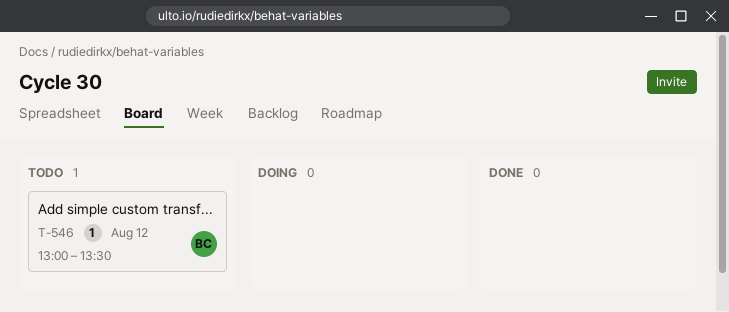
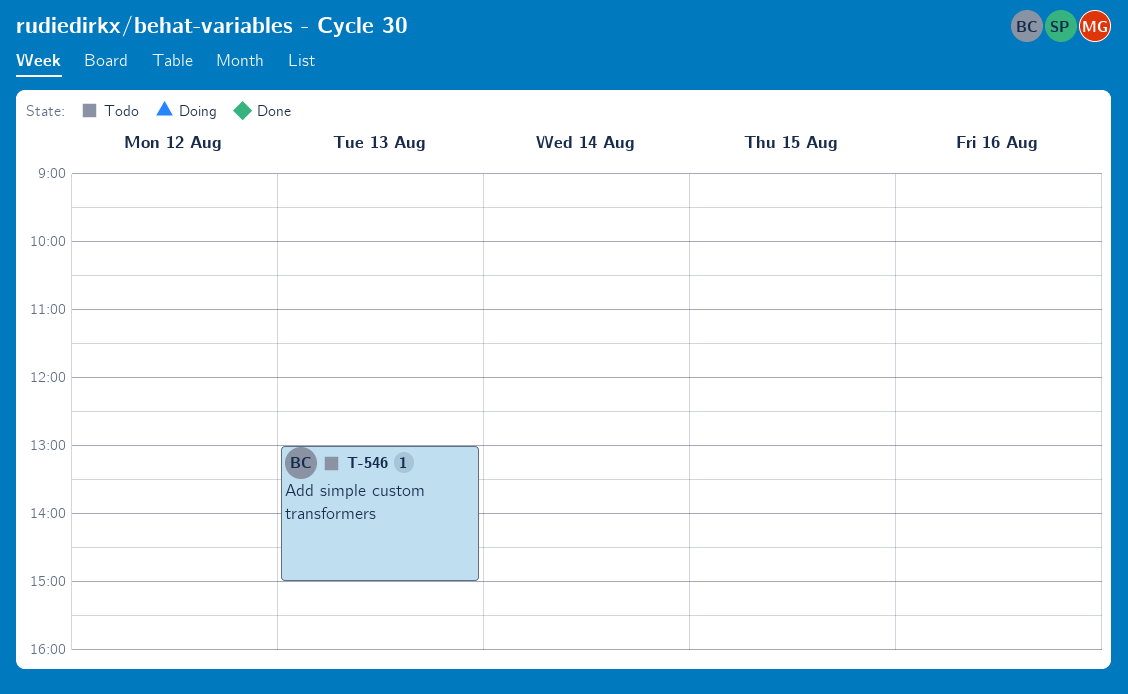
T-546, day: Aug 12 -> Aug 13
T-546, ends: 13:30 -> 15:00

